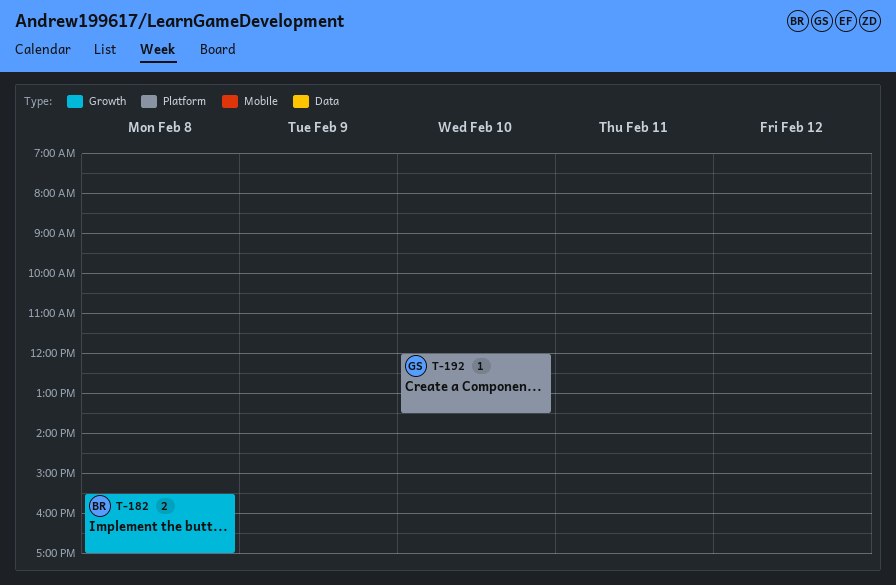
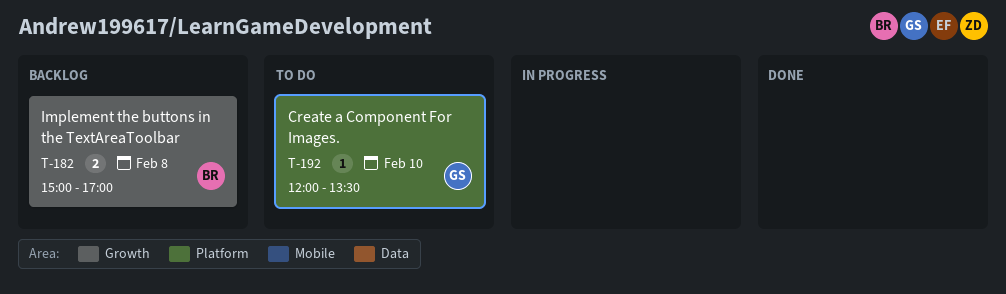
T-182, begins: 15:30 -> 15:00

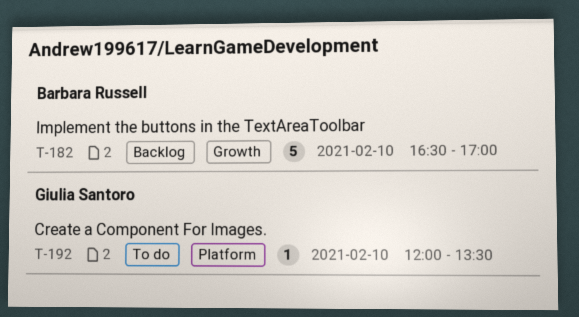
T-182, estimate: 2 -> 5
T-182, day: Feb 8 -> Feb 10
T-182, begins: 15:00 -> 16:30

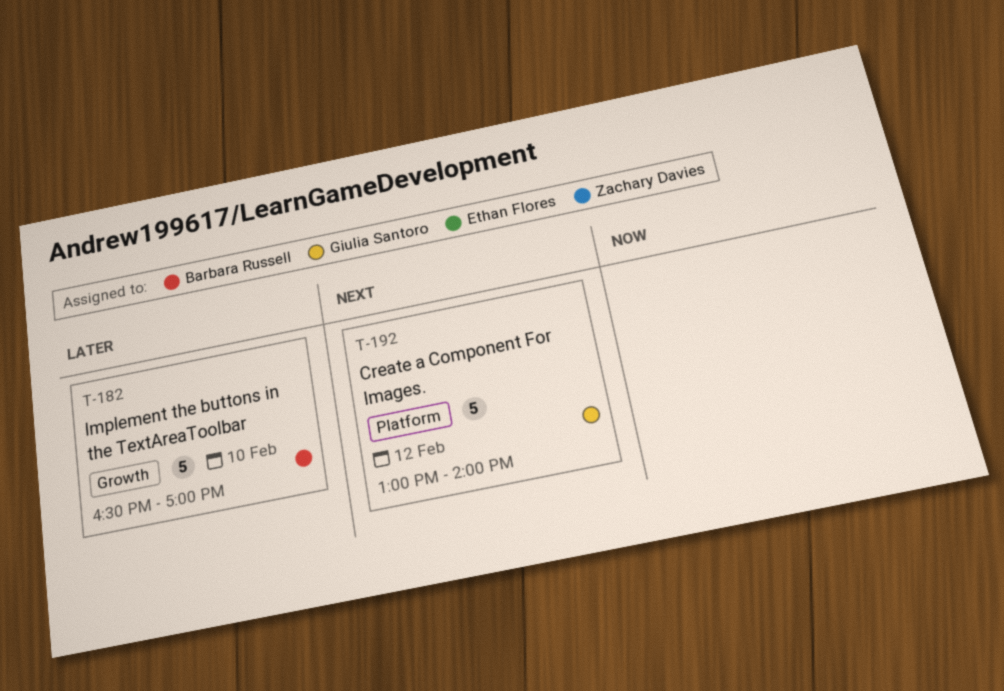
T-192, estimate: 1 -> 5
T-192, day: Feb 10 -> Feb 12
T-192, begins: 12:00 -> 13:00
T-192, ends: 13:30 -> 14:00

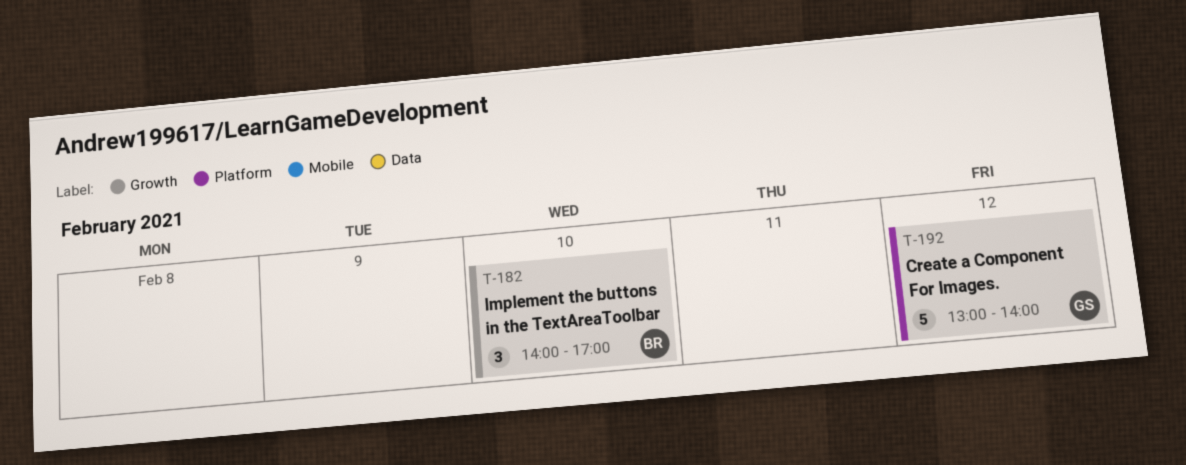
T-182, estimate: 5 -> 3
T-182, begins: 16:30 -> 14:00

